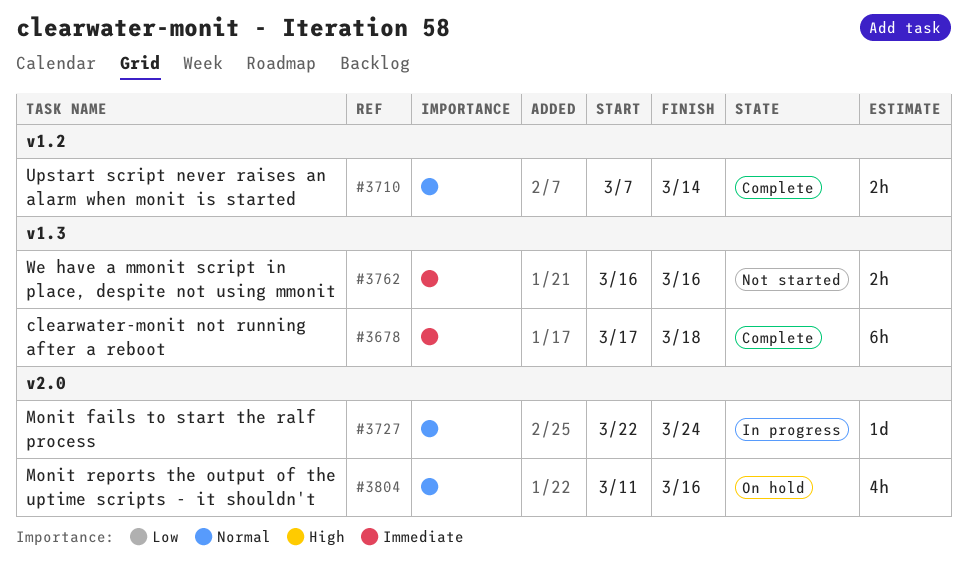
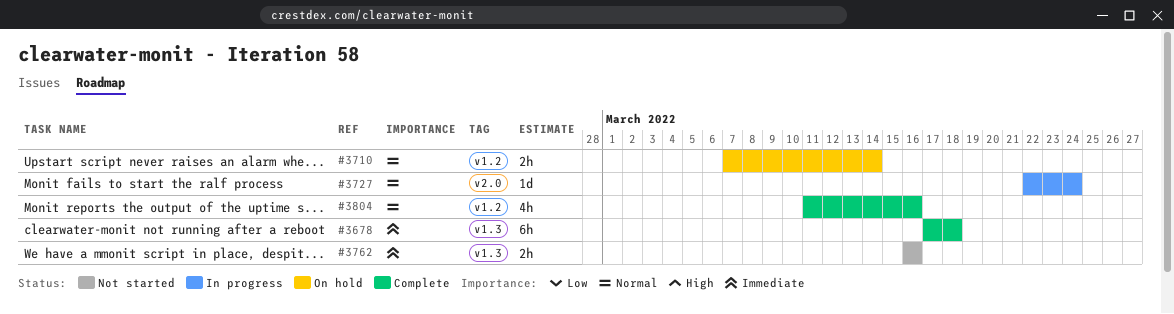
#3710, status: Complete -> On hold
#3804, status: On hold -> Complete
#3804, label: v2.0 -> v1.2

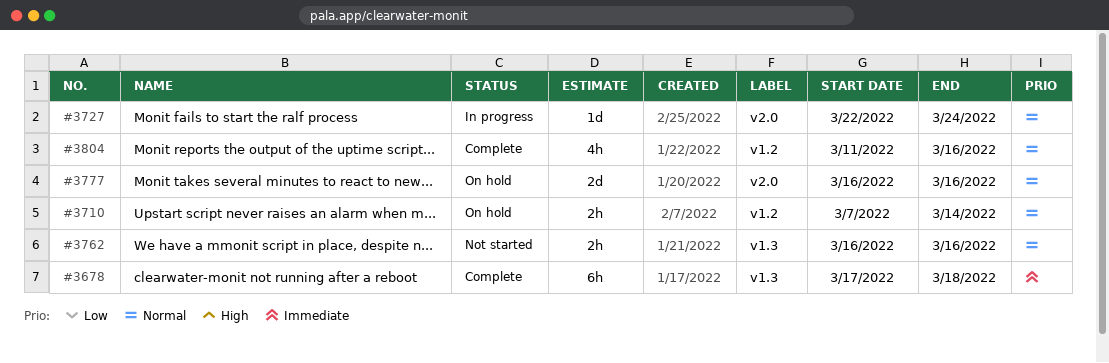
#3762, priority: Immediate -> Normal
#3777: none -> present

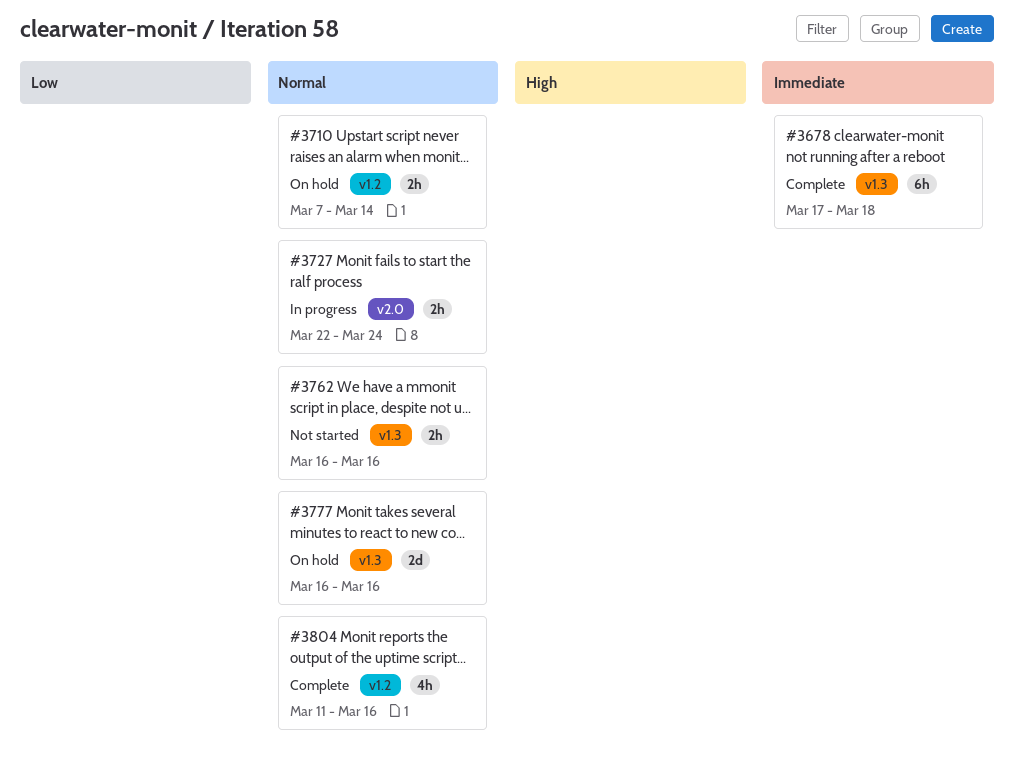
#3727, estimate: 1d -> 2h
#3777, label: v2.0 -> v1.3

